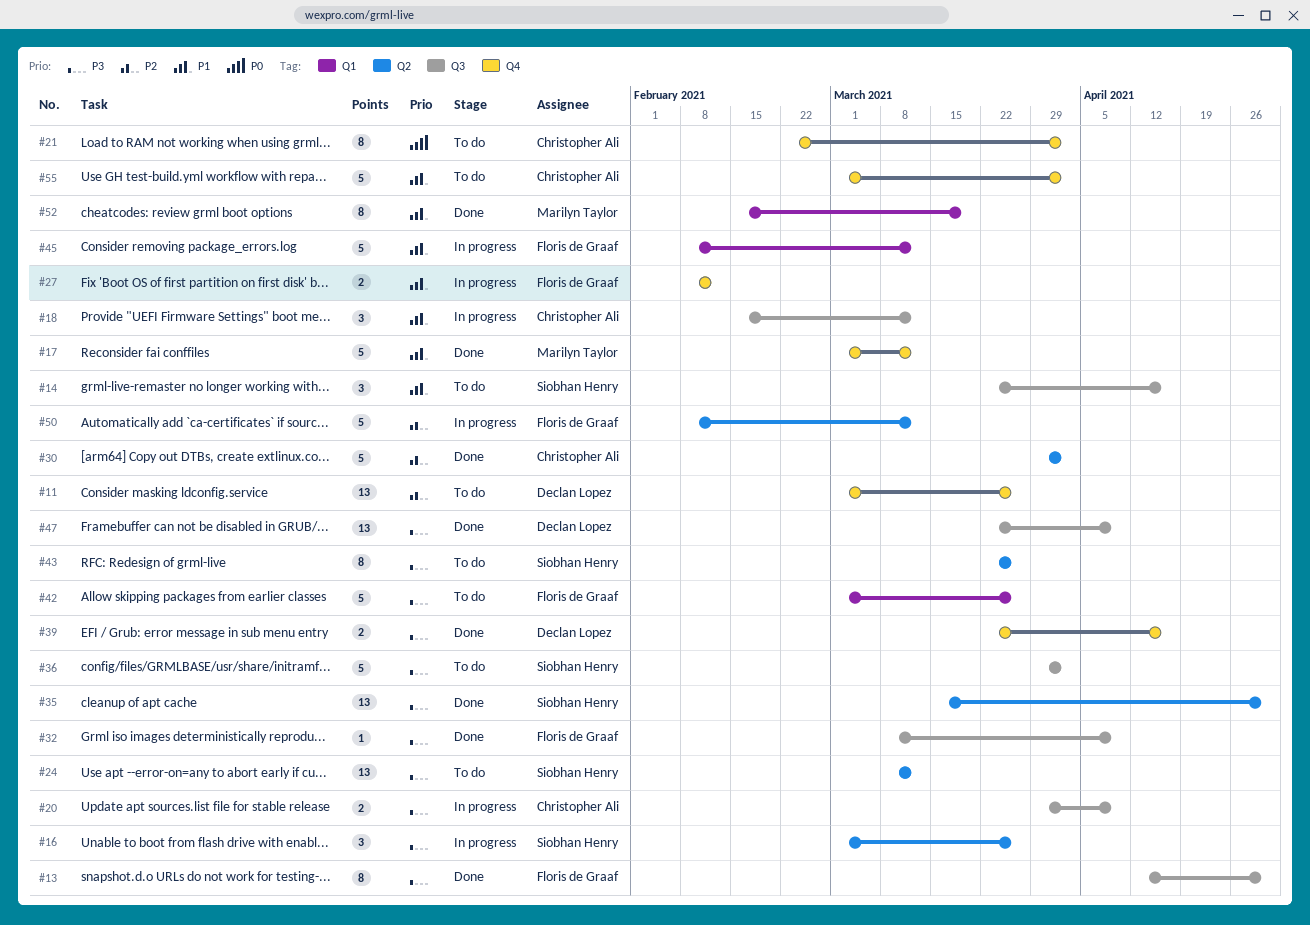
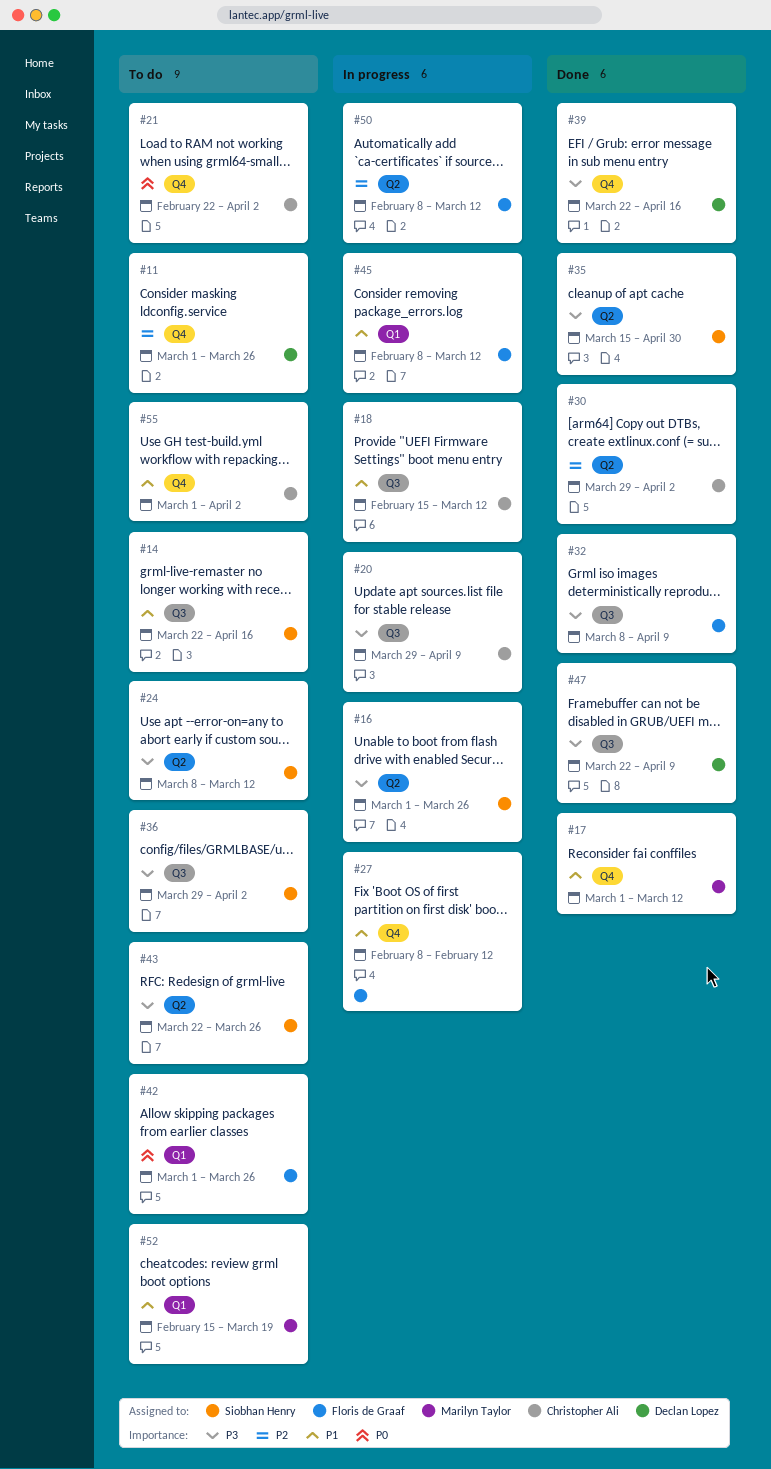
#13: present -> none
#42, priority: P3 -> P0
#52, status: Done -> To do

